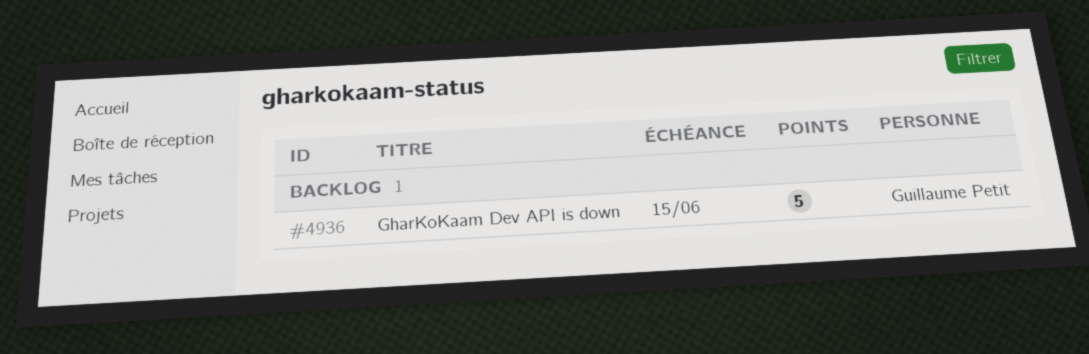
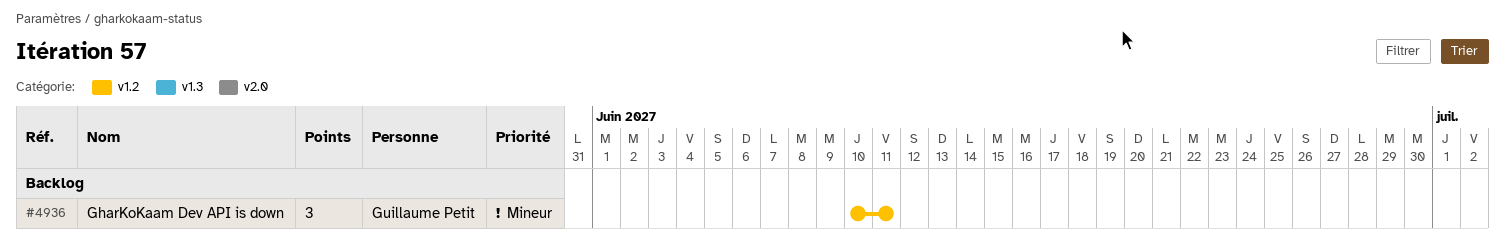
#4936, estimate: 5 -> 3
#4936, due: Jun 15 -> Jun 11

